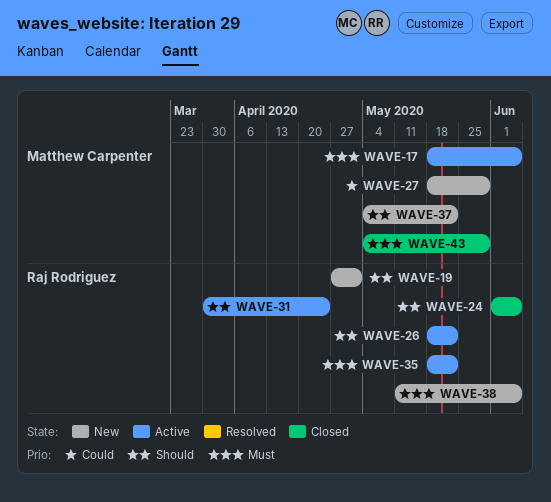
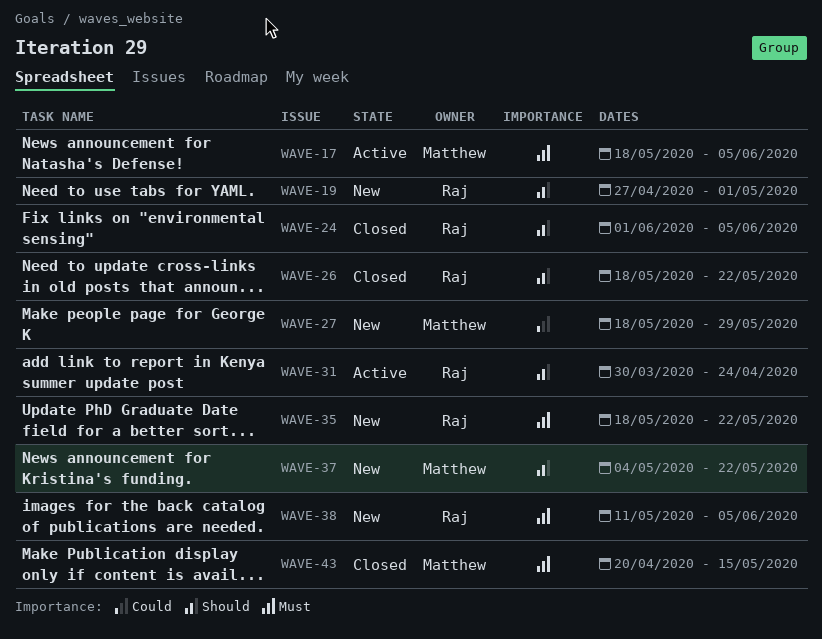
WAVE-26, status: Active -> Closed
WAVE-35, status: Active -> New
WAVE-43, start: May 4 -> Apr 20
WAVE-43, due: May 29 -> May 15

